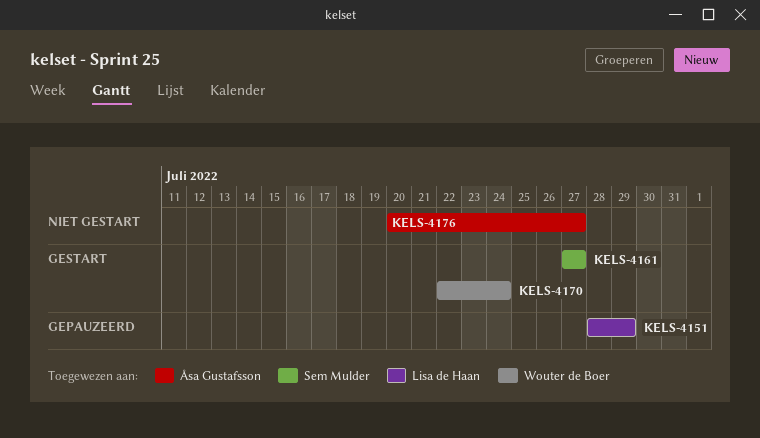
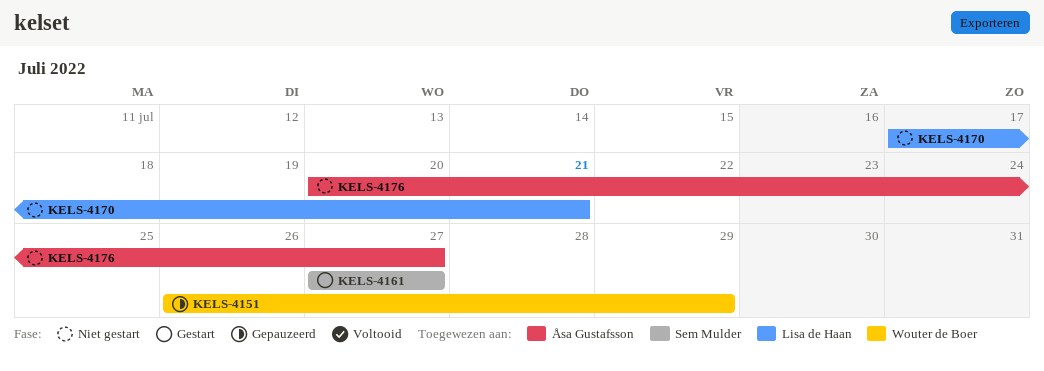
KELS-4151, owner: Lisa de Haan -> Wouter de Boer
KELS-4151, start: Jul 28 -> Jul 26
KELS-4170, status: Gestart -> Niet gestart
KELS-4170, owner: Wouter de Boer -> Lisa de Haan
KELS-4170, start: Jul 22 -> Jul 17
KELS-4170, due: Jul 24 -> Jul 21

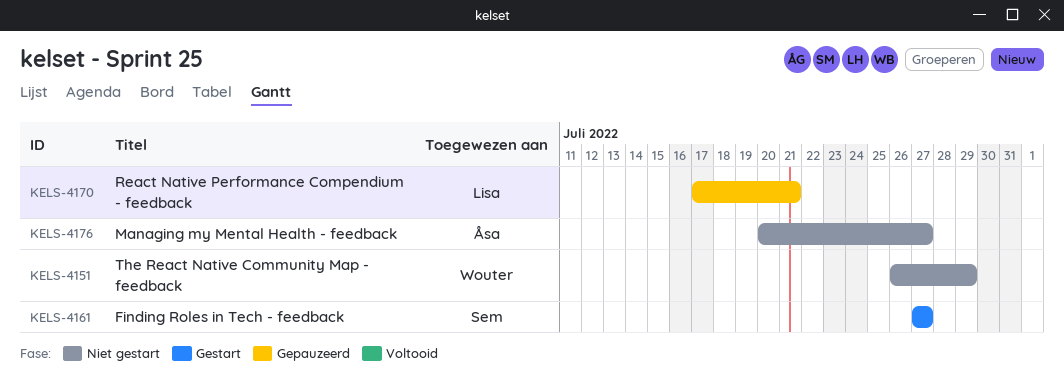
KELS-4151, status: Gepauzeerd -> Niet gestart
KELS-4170, status: Niet gestart -> Gepauzeerd

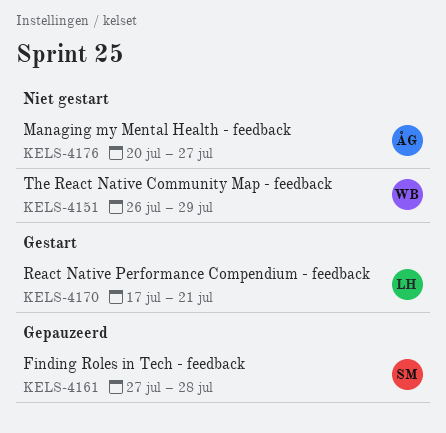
KELS-4161, status: Gestart -> Gepauzeerd
KELS-4161, due: Jul 27 -> Jul 28
KELS-4170, status: Gepauzeerd -> Gestart

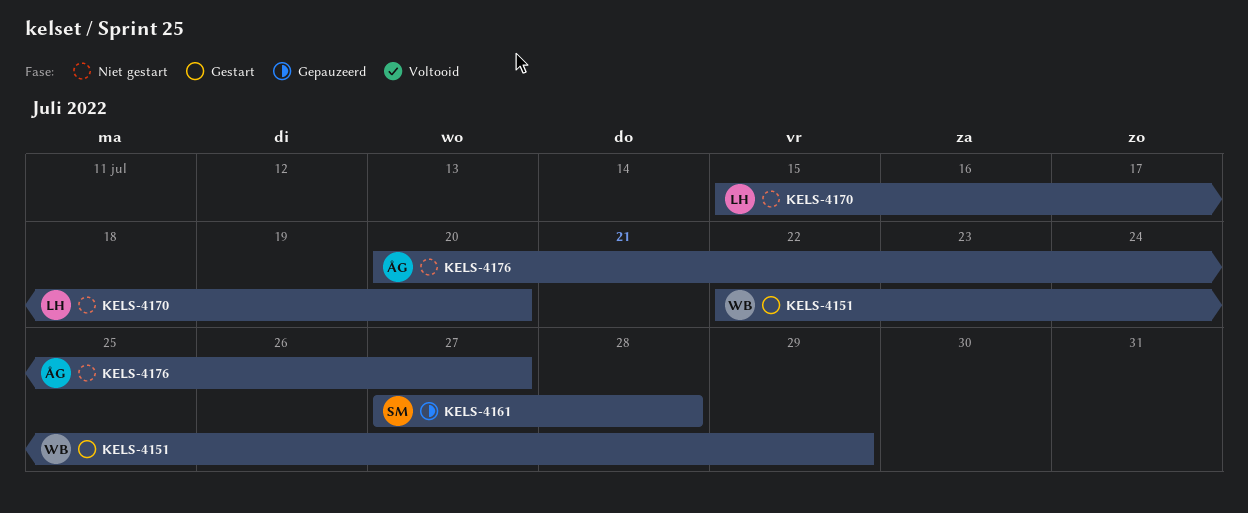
KELS-4151, status: Niet gestart -> Gestart
KELS-4151, start: Jul 26 -> Jul 22
KELS-4170, status: Gestart -> Niet gestart
KELS-4170, start: Jul 17 -> Jul 15
KELS-4170, due: Jul 21 -> Jul 20

